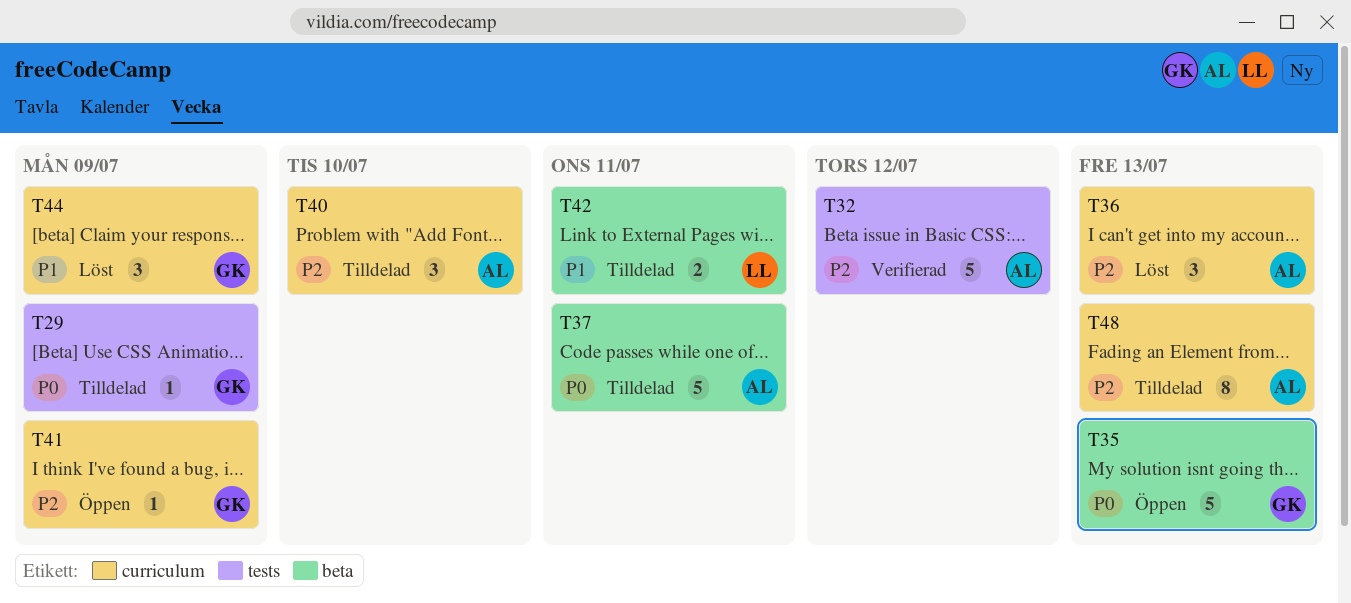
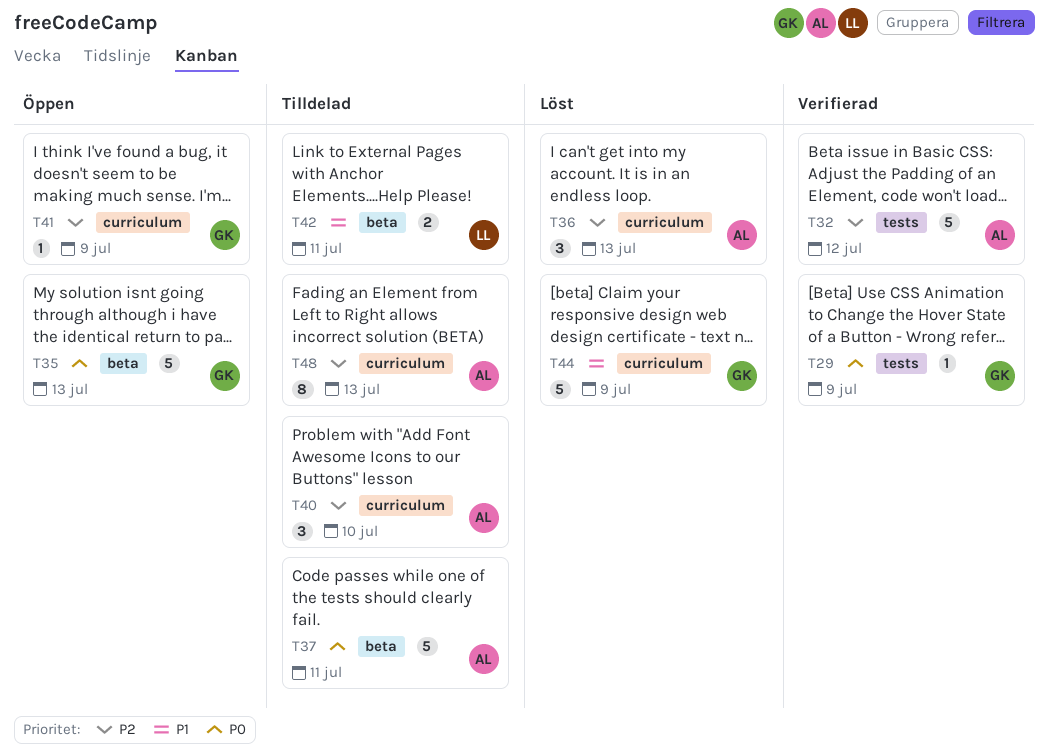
T29, status: Tilldelad -> Verifierad
T44, estimate: 3 -> 5

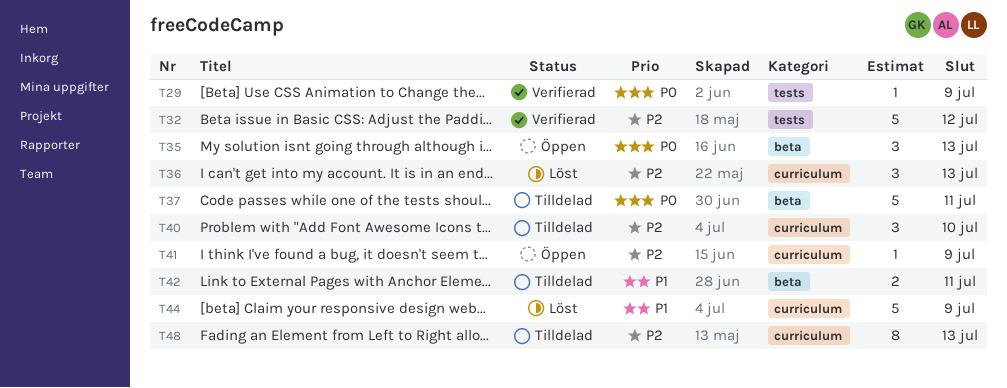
T35, estimate: 5 -> 3

